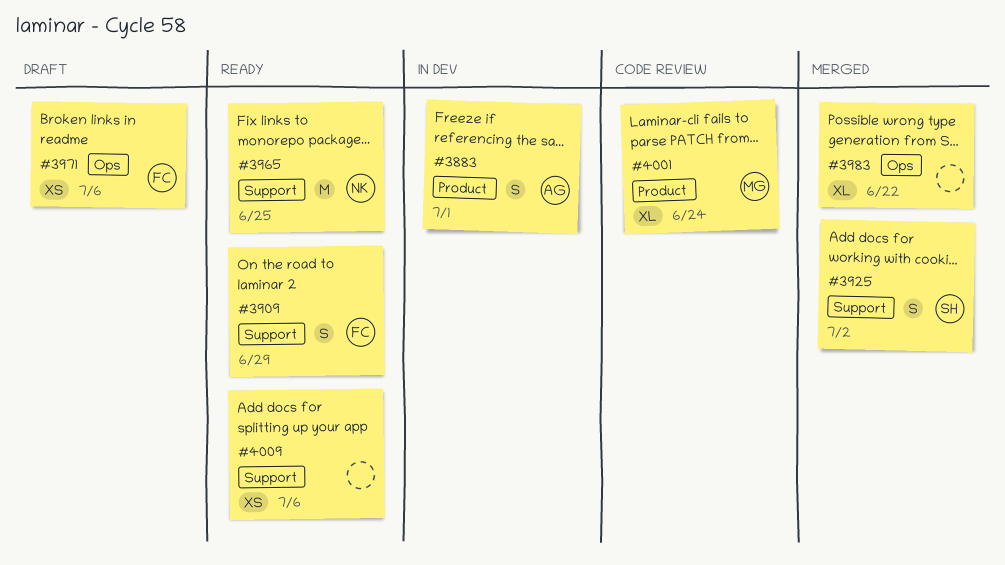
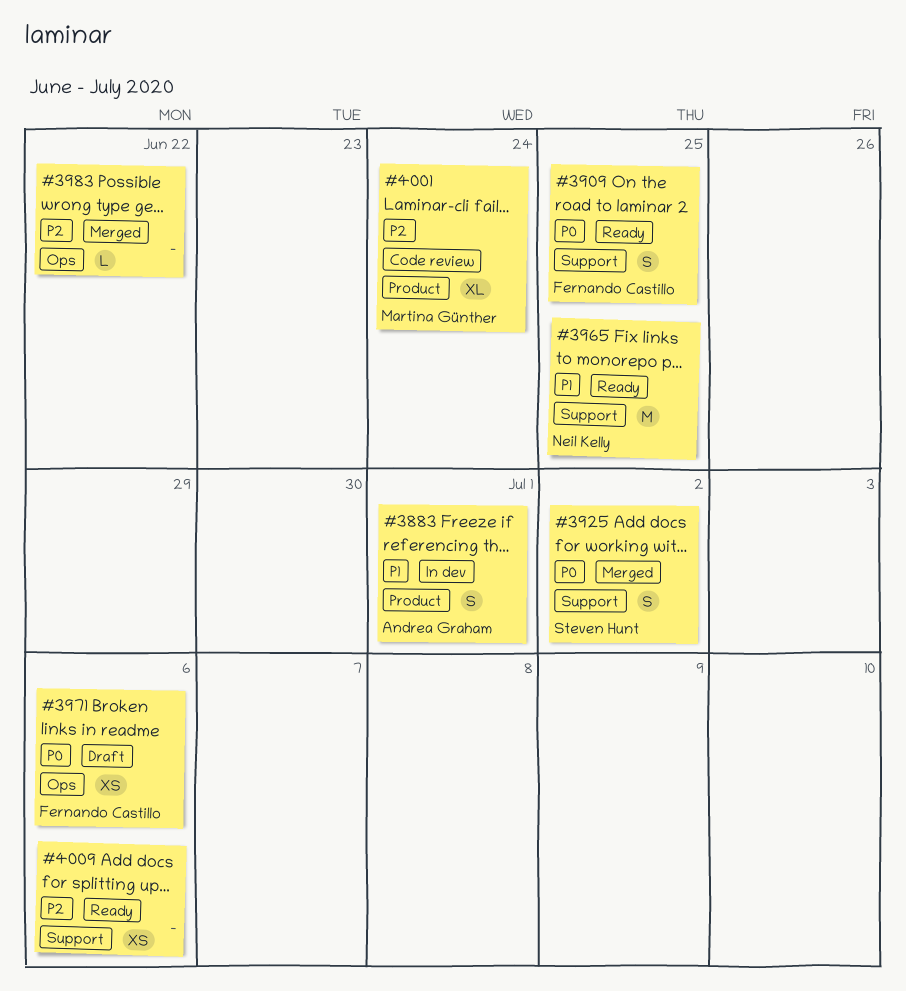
#3909, due: Jun 29 -> Jun 25
#3983, estimate: XL -> L

